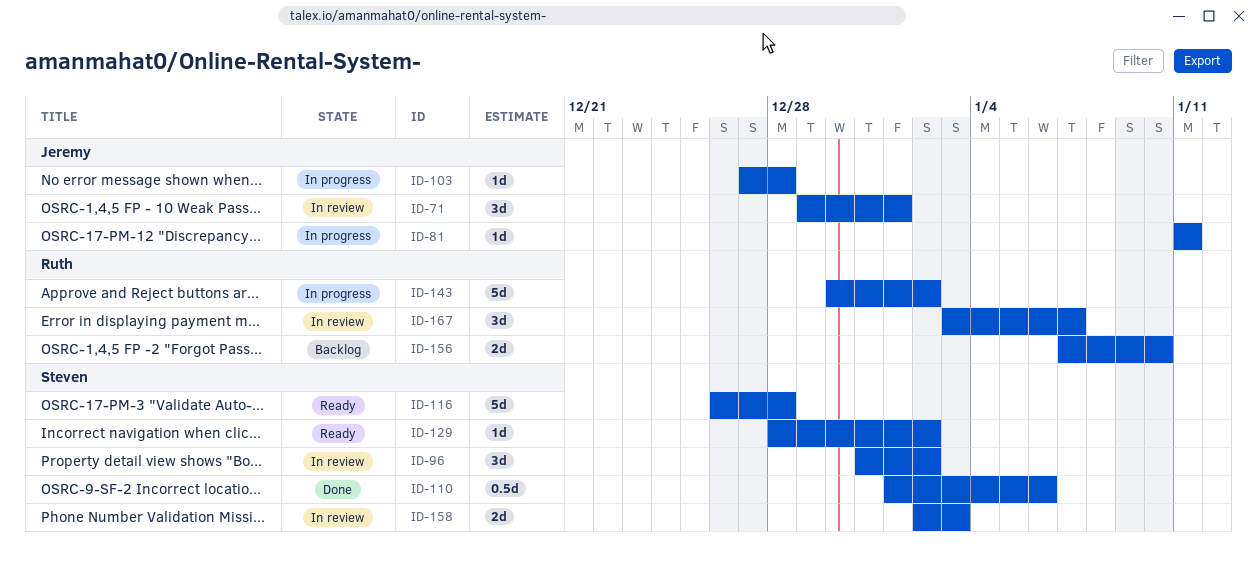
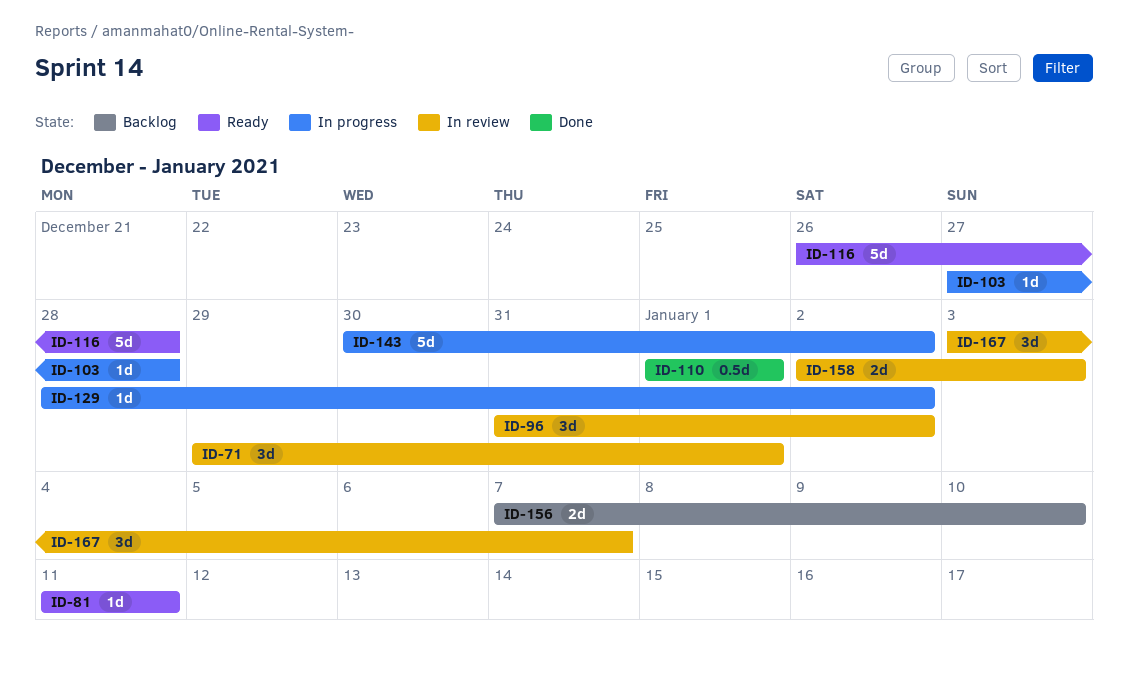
ID-81, status: In progress -> Ready
ID-110, due: Jan 6 -> Jan 1
ID-129, status: Ready -> In progress

